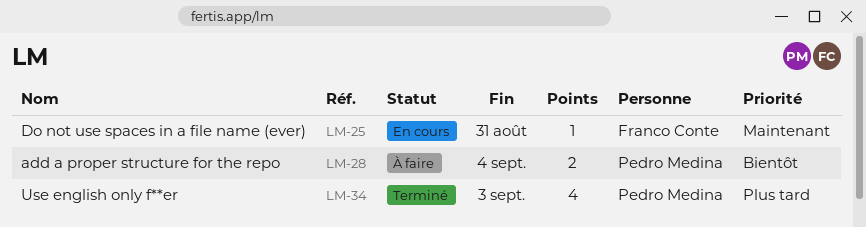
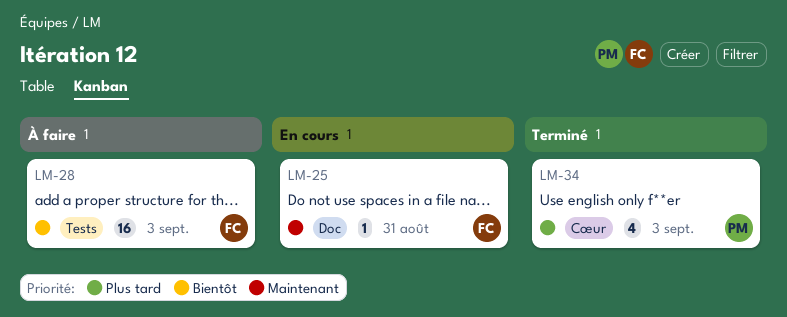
LM-28, owner: Pedro Medina -> Franco Conte
LM-28, estimate: 2 -> 16
LM-28, due: Sep 4 -> Sep 3

